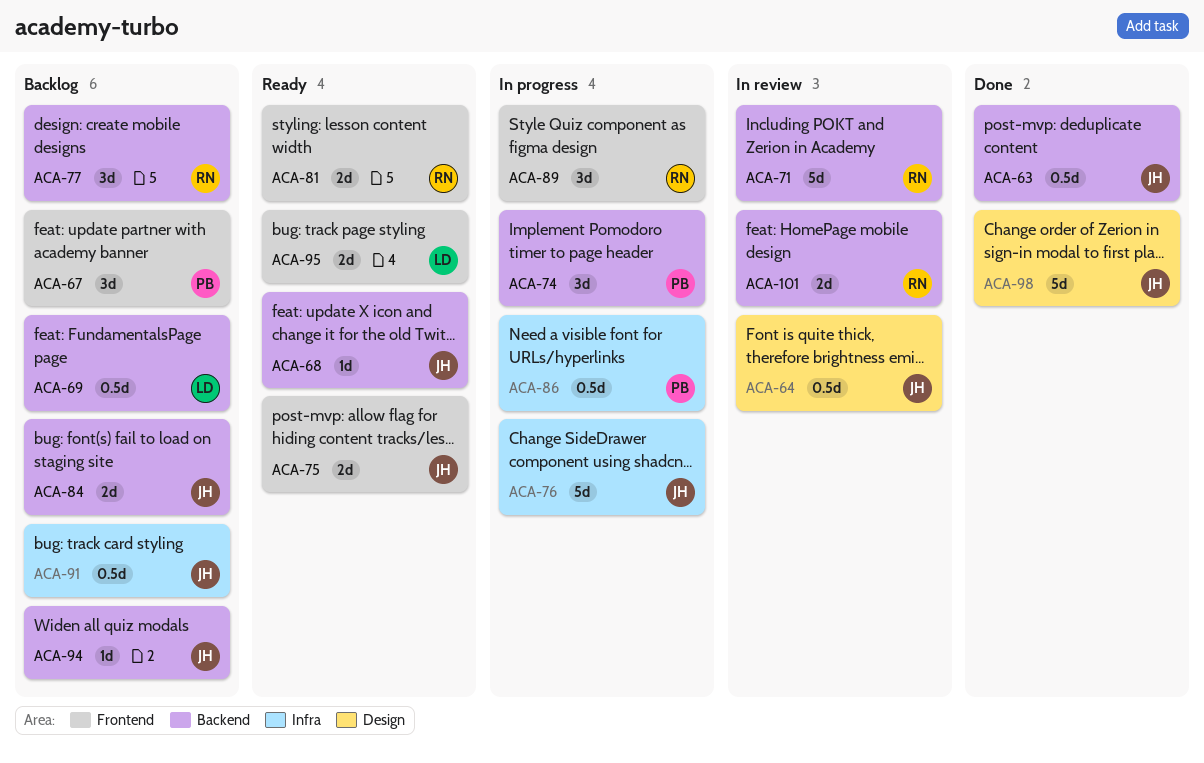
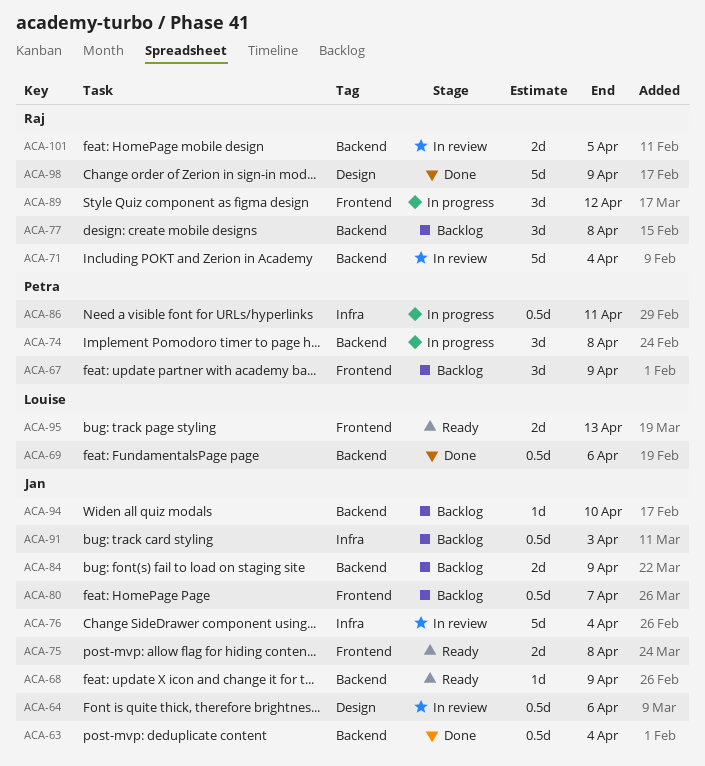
ACA-69, status: Backlog -> Done
ACA-76, status: In progress -> In review
ACA-80: none -> present
ACA-81: present -> none
ACA-98, owner: Jan -> Raj

